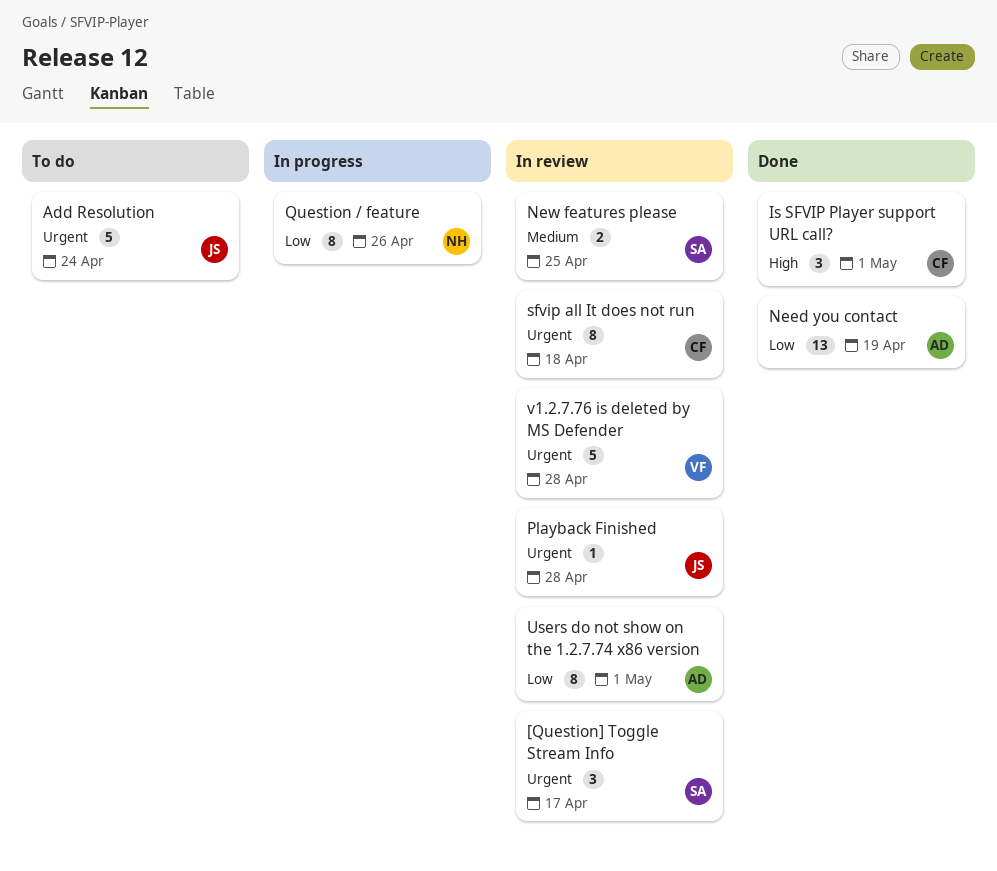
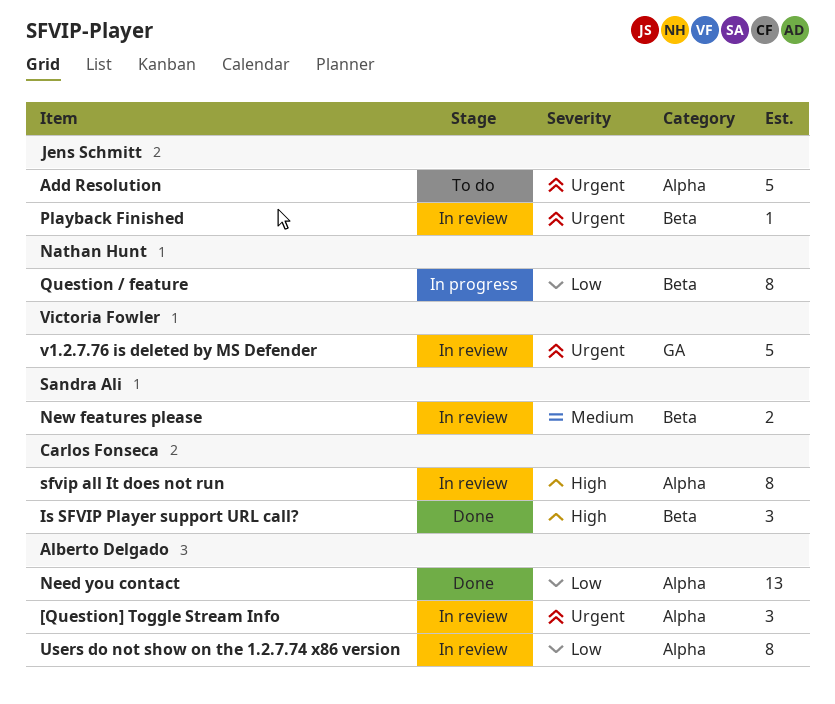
[Question] Toggle Stream Info, owner: Sandra Ali -> Alberto Delgado
sfvip all It does not run, priority: Urgent -> High

